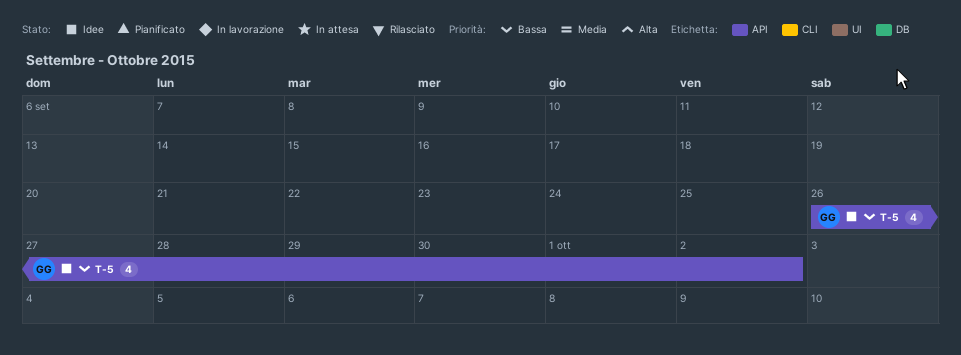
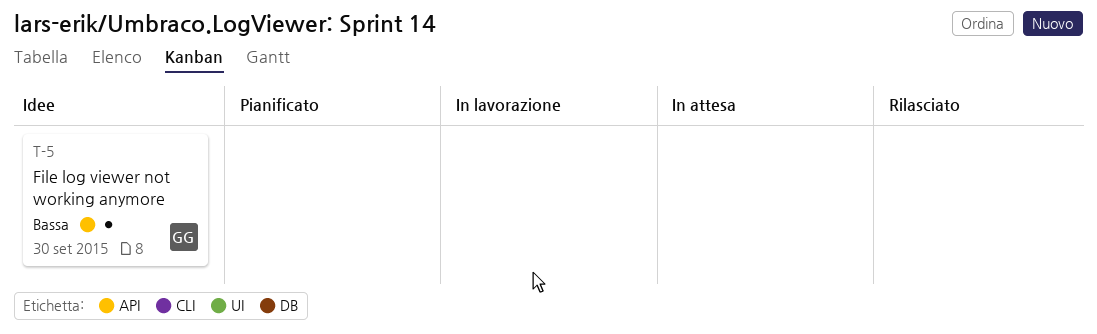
T-5, estimate: 4 -> 1
T-5, due: Oct 2 -> Sep 30

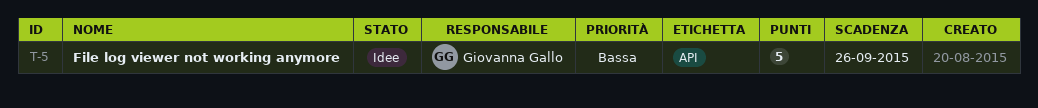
T-5, estimate: 1 -> 5
T-5, due: Sep 30 -> Sep 26

